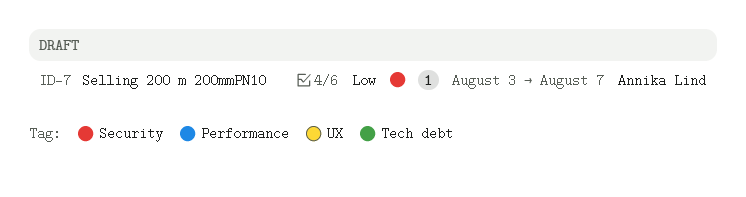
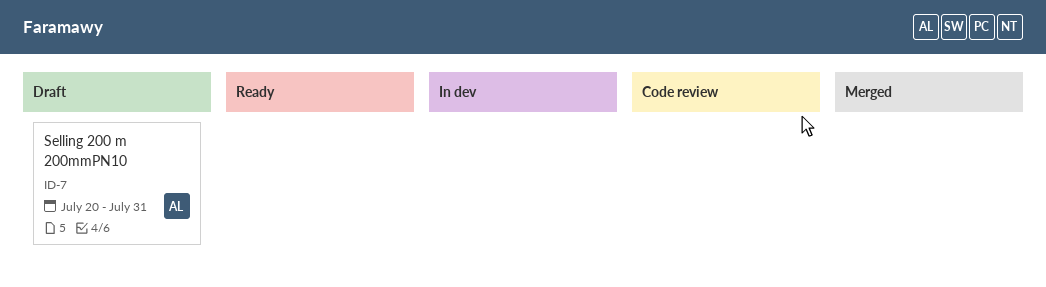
ID-7, start: Aug 3 -> Jul 20
ID-7, due: Aug 7 -> Jul 31

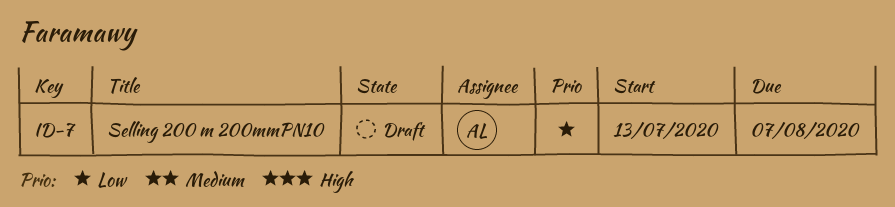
ID-7, start: Jul 20 -> Jul 13
ID-7, due: Jul 31 -> Aug 7

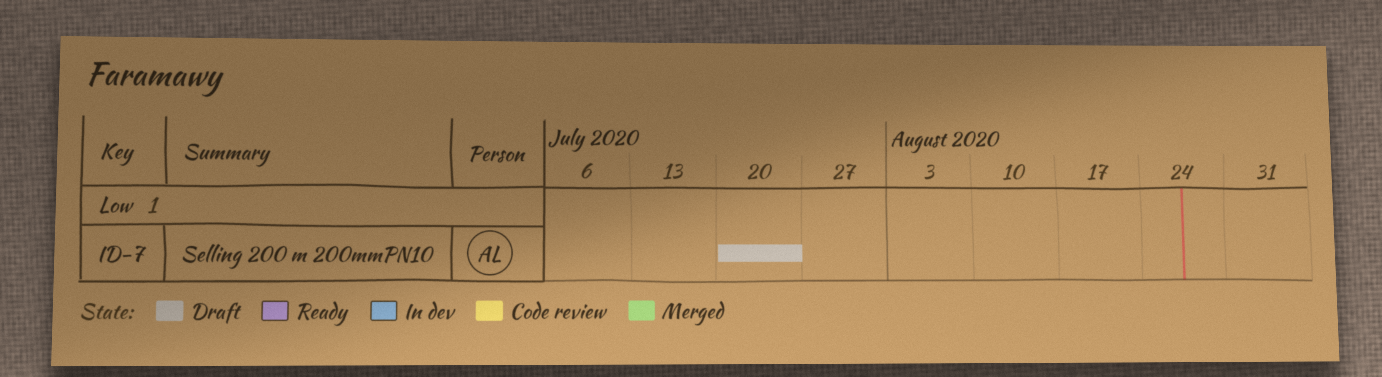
ID-7, start: Jul 13 -> Jul 20
ID-7, due: Aug 7 -> Jul 24

